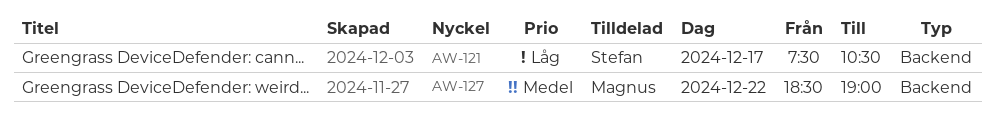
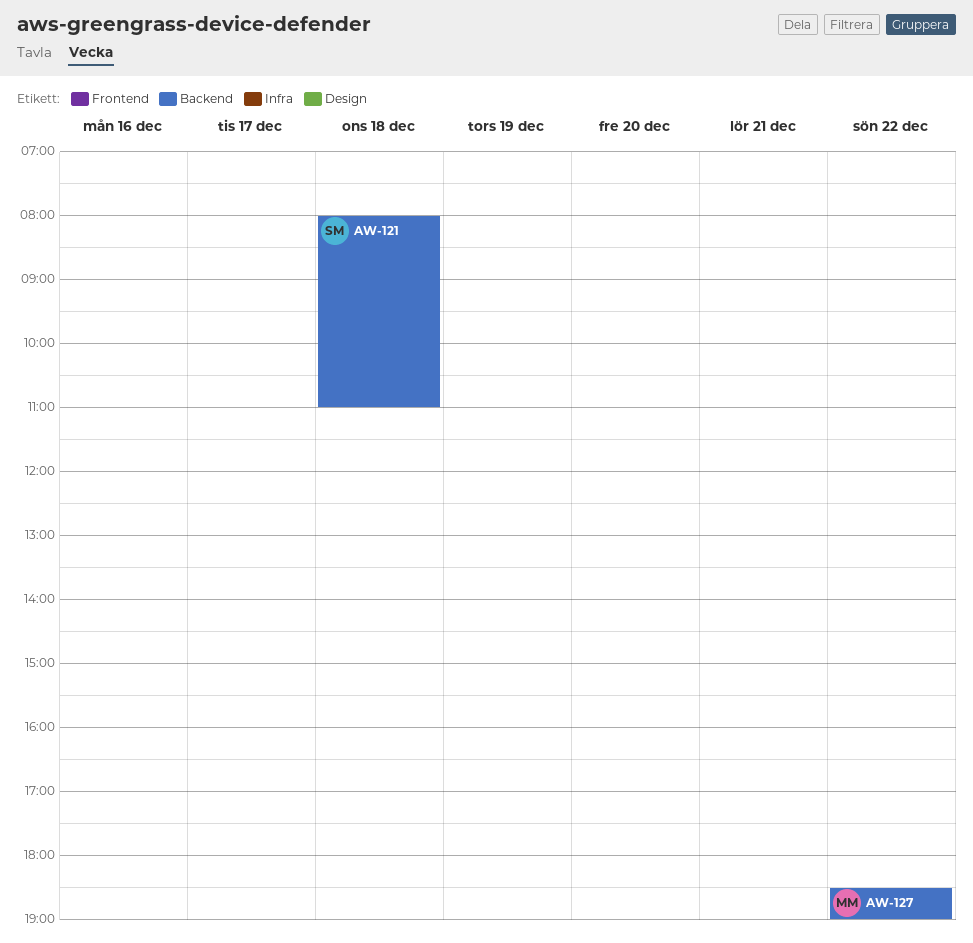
AW-121, day: Dec 17 -> Dec 18
AW-121, begins: 07:30 -> 08:00
AW-121, ends: 10:30 -> 11:00

